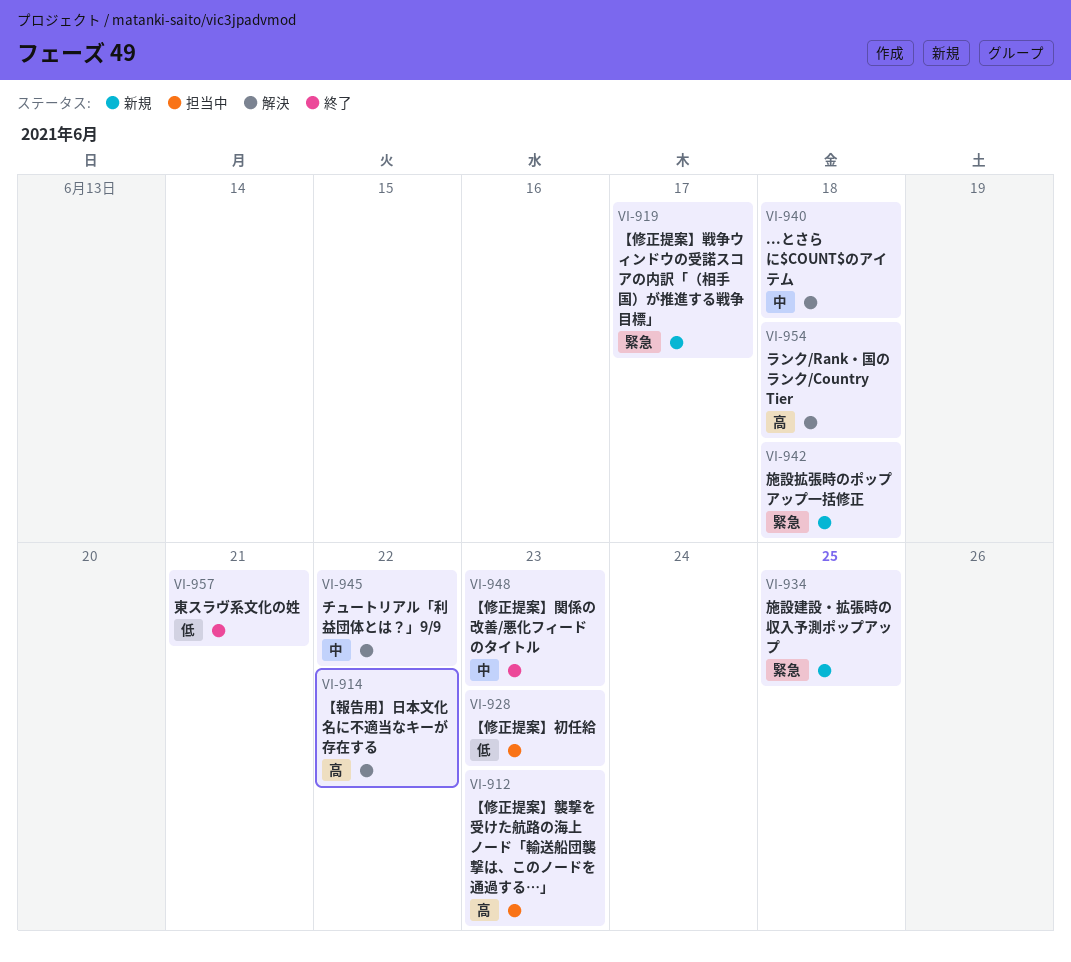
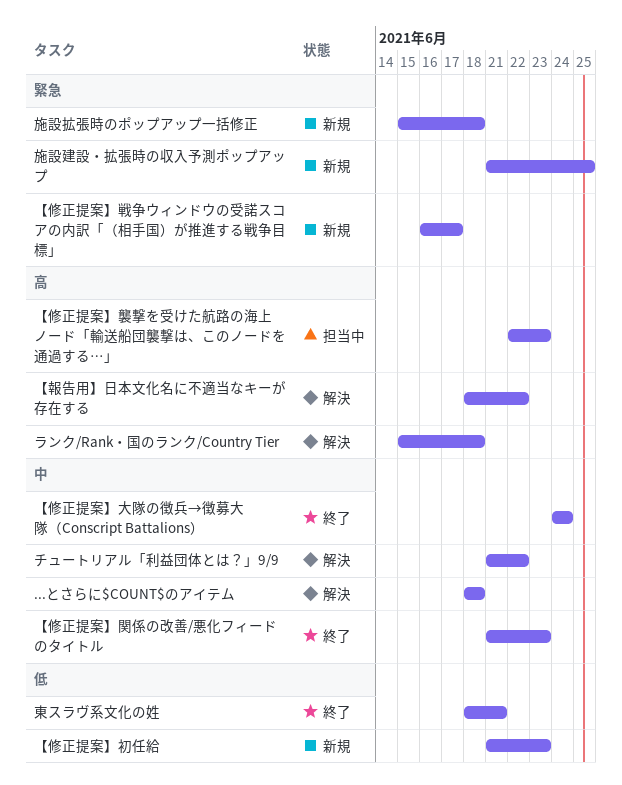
【修正提案】初任給, status: 担当中 -> 新規
【修正提案】大隊の徴兵→徴募大隊（Conscript Battalions）: none -> present

